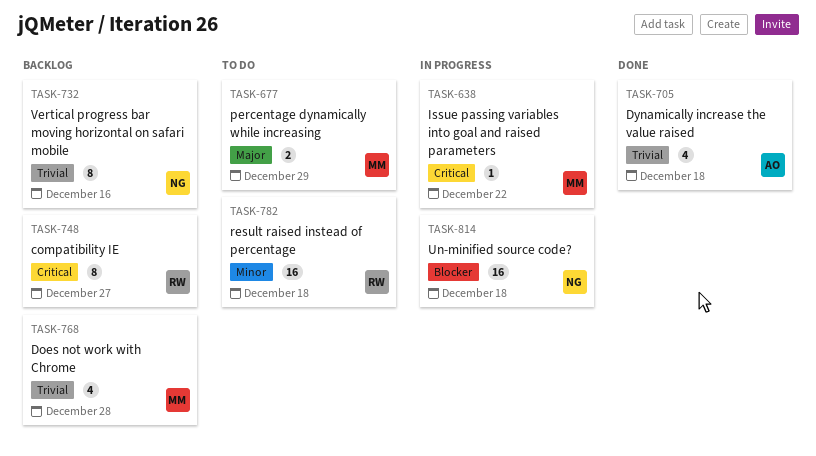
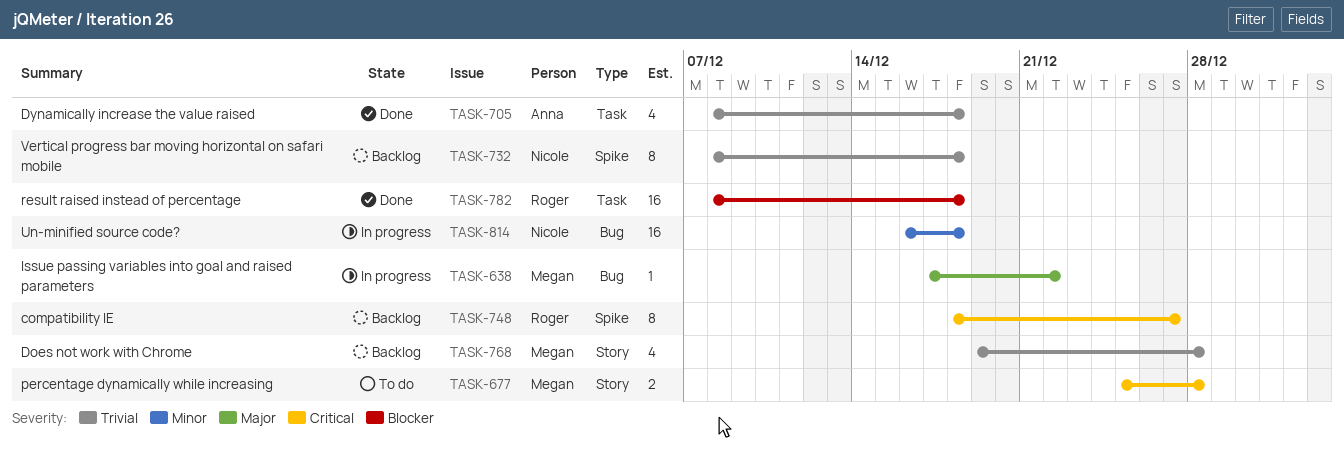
TASK-638, priority: Critical -> Major
TASK-677, priority: Major -> Critical
TASK-677, due: Dec 29 -> Dec 28
TASK-732, due: Dec 16 -> Dec 18
TASK-782, status: To do -> Done
TASK-782, priority: Minor -> Blocker
TASK-814, priority: Blocker -> Minor

